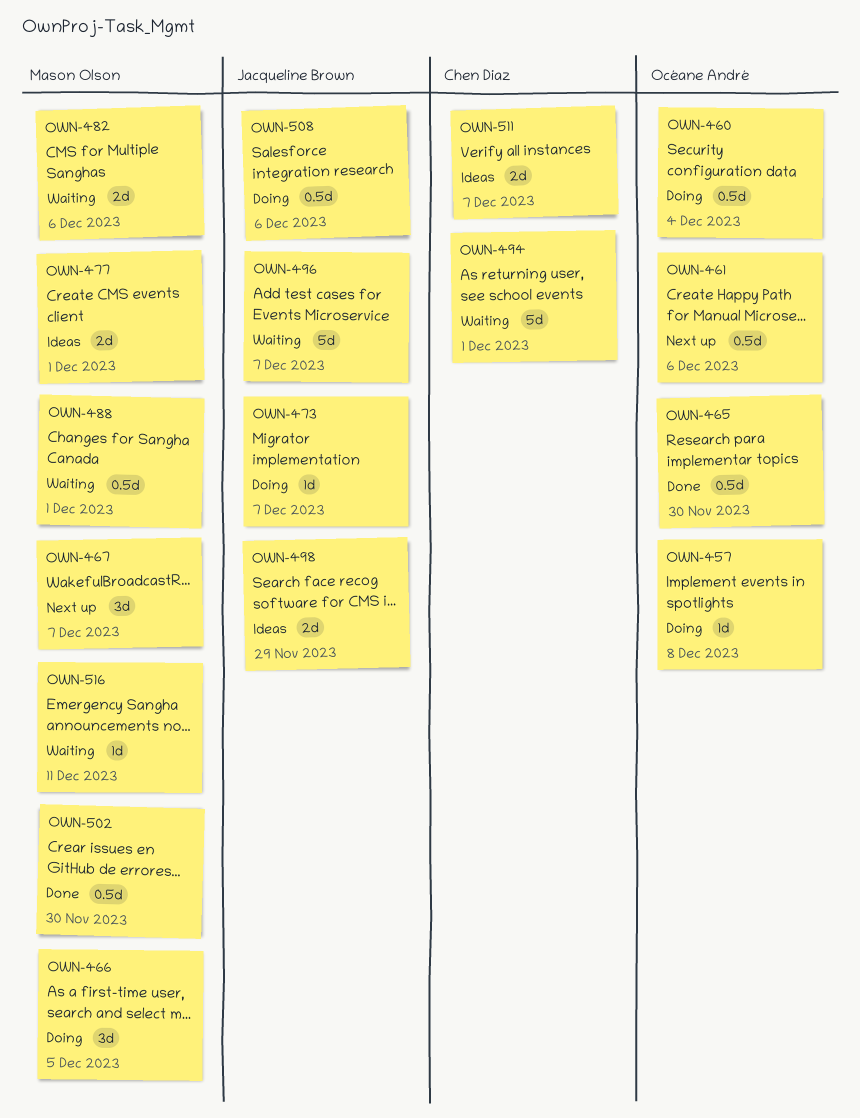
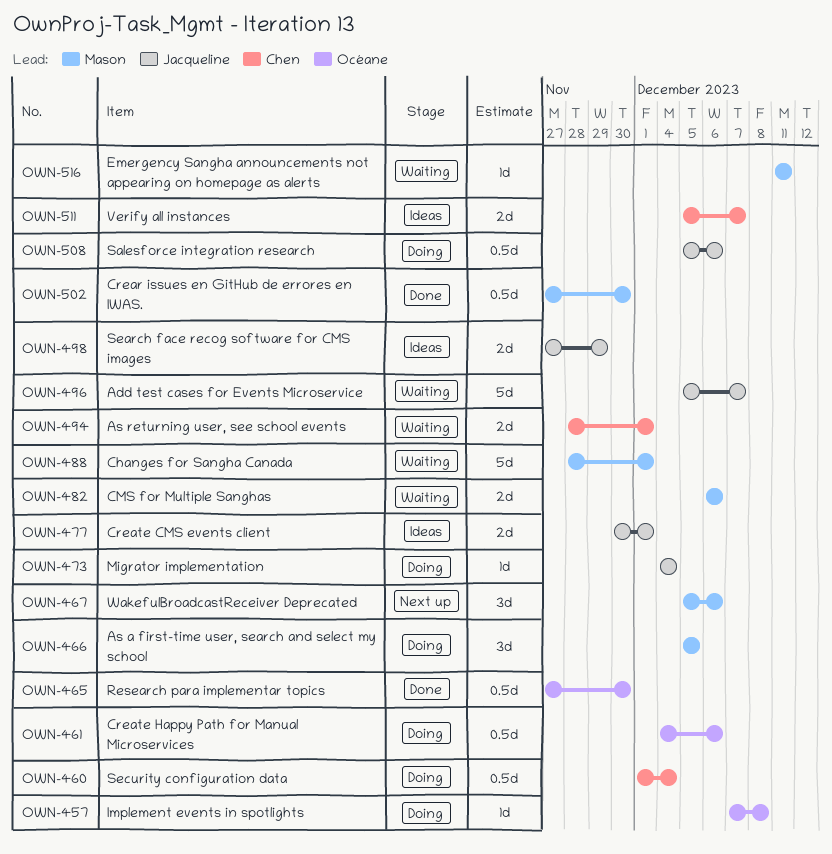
OWN-460, owner: Océane André -> Chen Diaz
OWN-461, status: Next up -> Doing
OWN-467, due: Dec 7 -> Dec 6
OWN-473, due: Dec 7 -> Dec 4
OWN-477, owner: Mason Olson -> Jacqueline Brown
OWN-488, estimate: 0.5d -> 5d
OWN-494, estimate: 5d -> 2d

